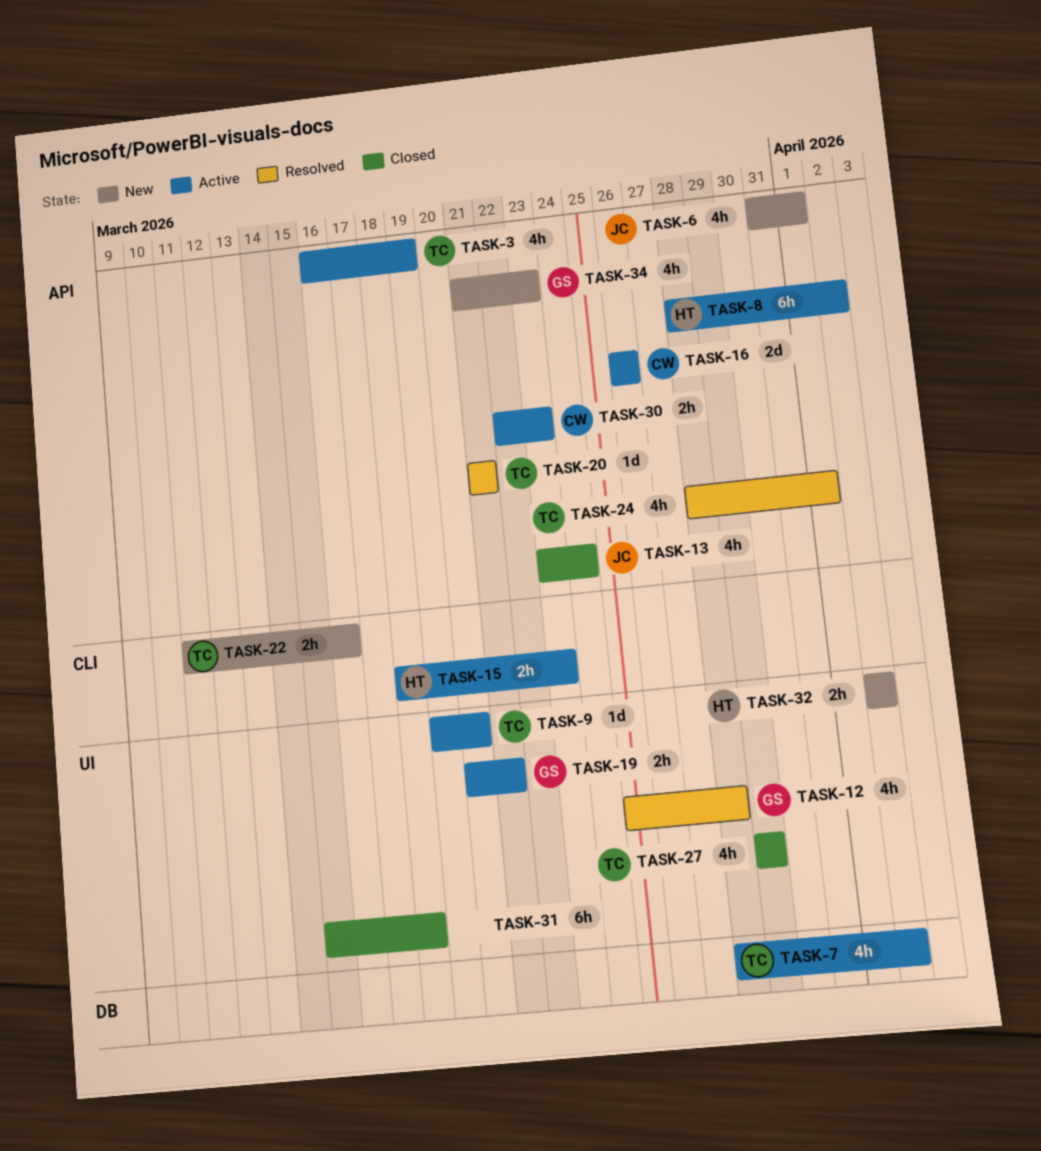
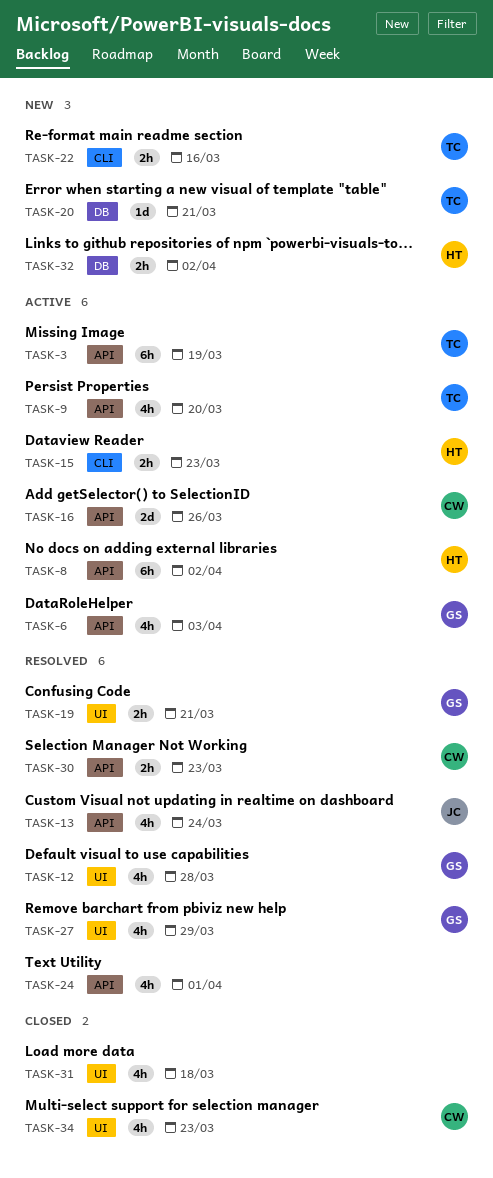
TASK-3, estimate: 4h -> 6h
TASK-6, status: New -> Active
TASK-6, owner: JC -> GS
TASK-6, due: Apr 1 -> Apr 3
TASK-7: present -> none
TASK-9, label: UI -> API
TASK-9, estimate: 1d -> 4h
TASK-13, status: Closed -> Resolved
TASK-19, status: Active -> Resolved
TASK-20, status: Resolved -> New
TASK-20, label: API -> DB
TASK-24, owner: TC -> none
TASK-27, status: Closed -> Resolved
TASK-27, owner: TC -> GS
TASK-30, status: Active -> Resolved
TASK-31, estimate: 6h -> 4h
TASK-32, label: UI -> DB
TASK-34, status: New -> Closed
TASK-34, owner: GS -> CW
TASK-34, label: API -> UI

